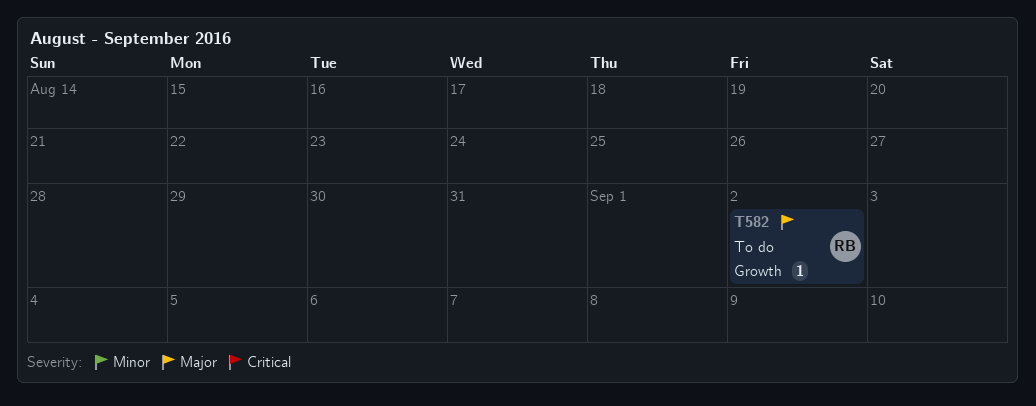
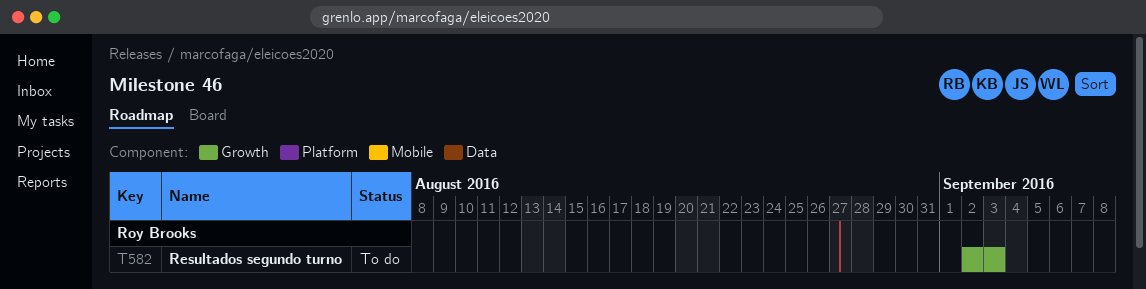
T582, due: Sep 2 -> Sep 3

